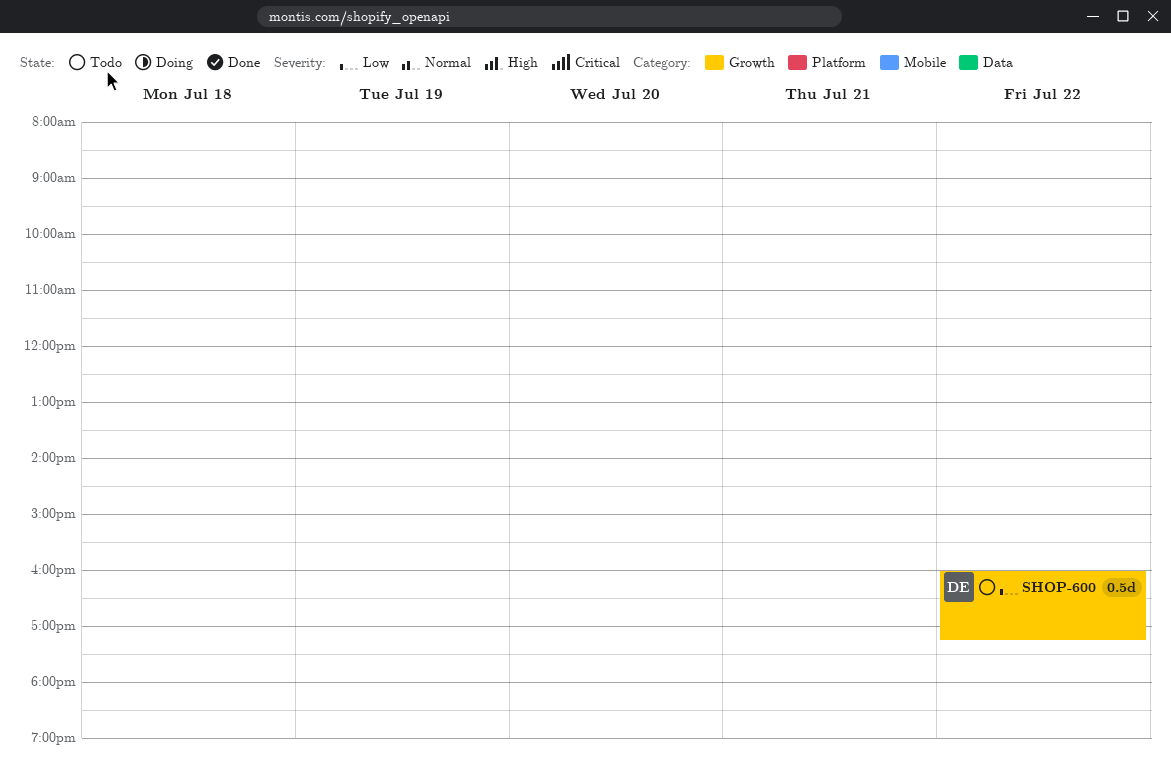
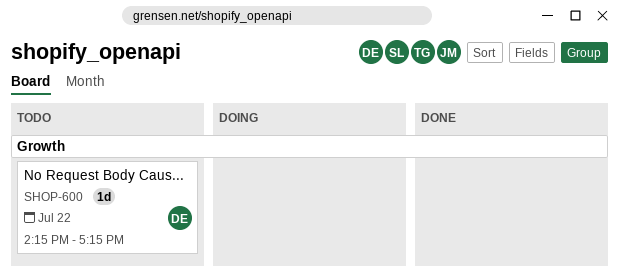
SHOP-600, estimate: 0.5d -> 1d
SHOP-600, begins: 16:00 -> 14:15

